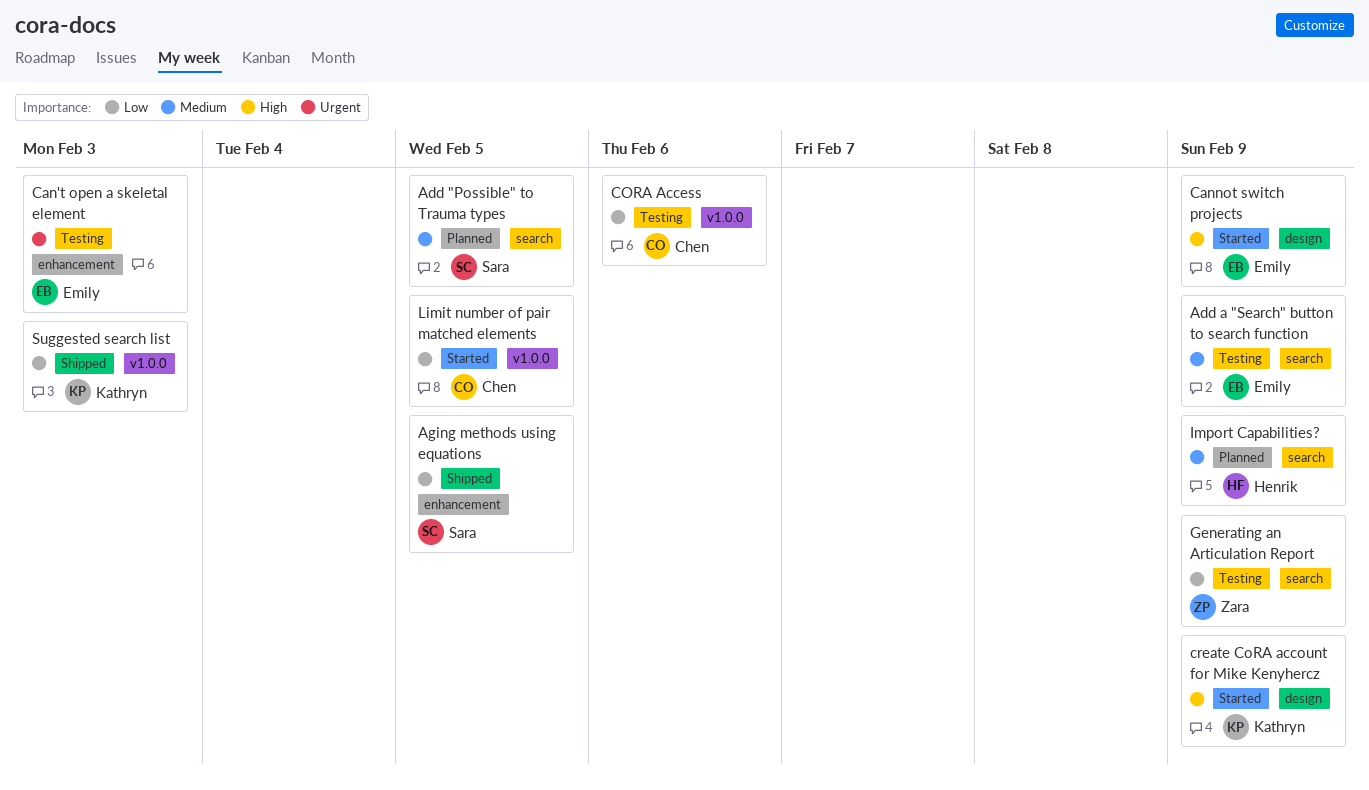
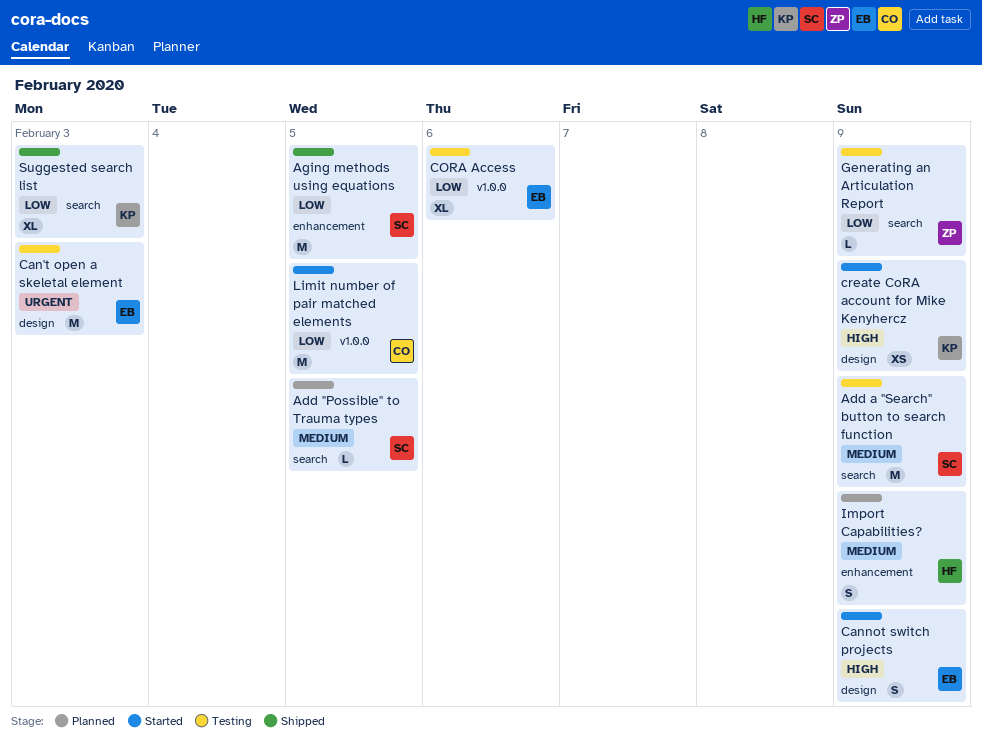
Add a "Search" button to search function, owner: Emily -> Sara
Can't open a skeletal element, label: enhancement -> design
CORA Access, owner: Chen -> Emily
Import Capabilities?, label: search -> enhancement
Suggested search list, label: v1.0.0 -> search

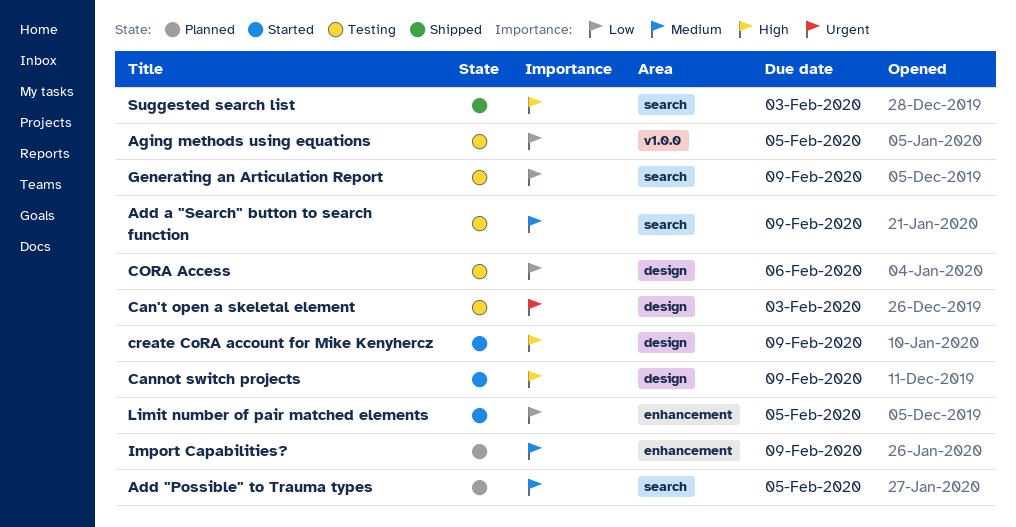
Aging methods using equations, status: Shipped -> Testing
Aging methods using equations, label: enhancement -> v1.0.0
CORA Access, label: v1.0.0 -> design
Limit number of pair matched elements, label: v1.0.0 -> enhancement
Suggested search list, priority: Low -> High

